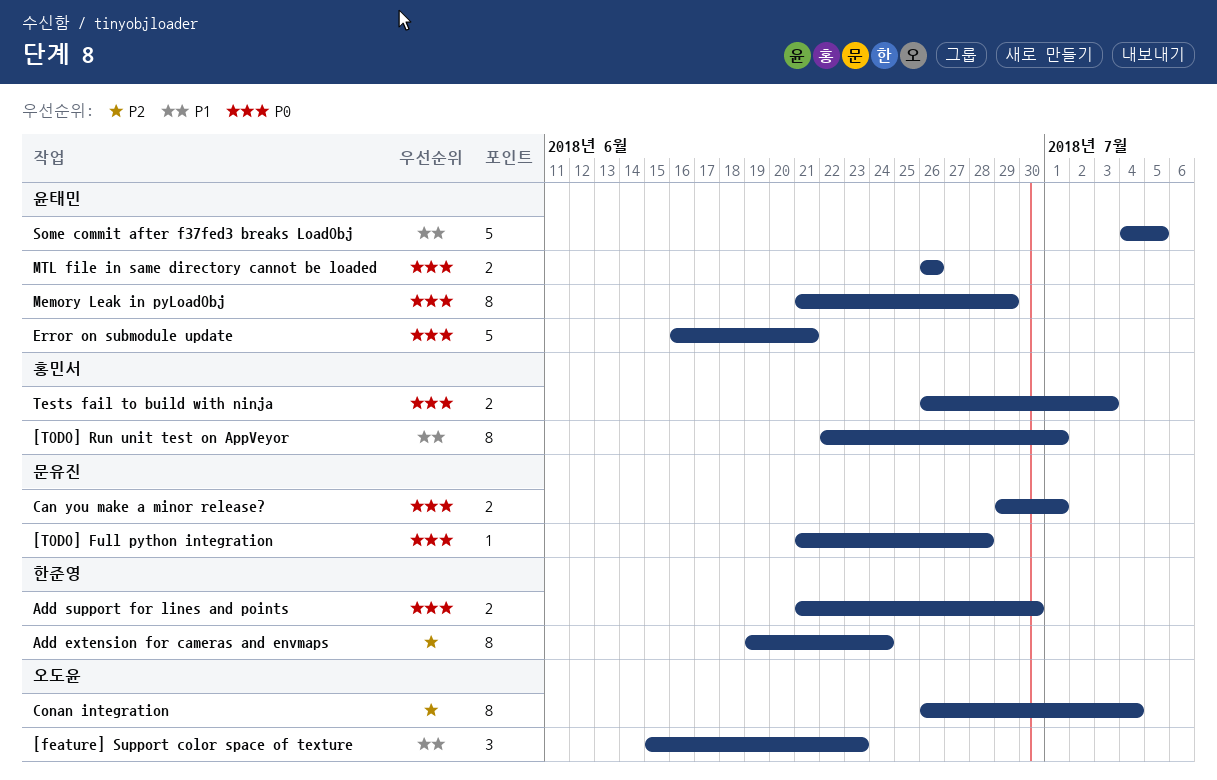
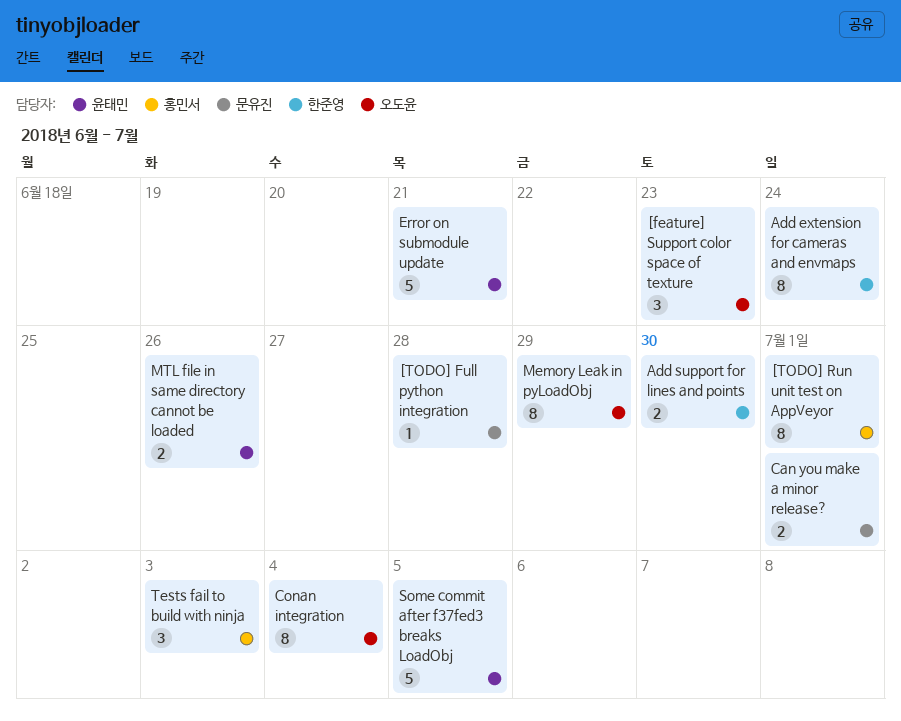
Memory Leak in pyLoadObj, owner: 윤태민 -> 오도윤
Tests fail to build with ninja, estimate: 2 -> 3

